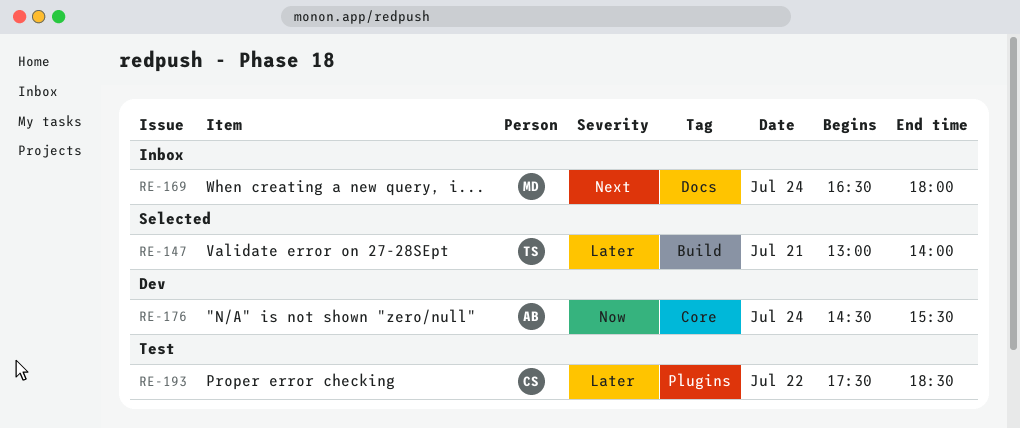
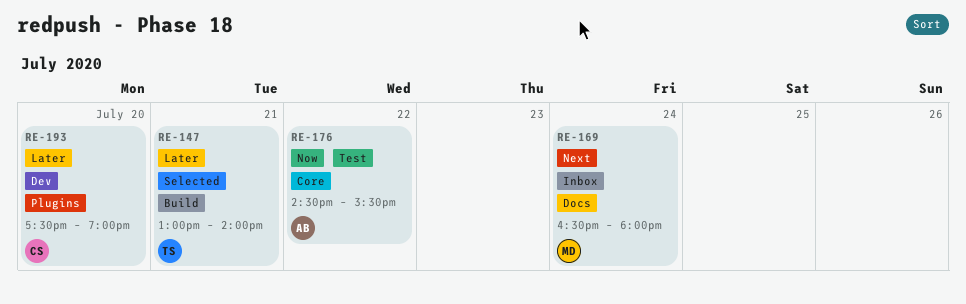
RE-176, status: Dev -> Test
RE-176, day: Jul 24 -> Jul 22
RE-193, status: Test -> Dev
RE-193, day: Jul 22 -> Jul 20
RE-193, ends: 18:30 -> 19:00

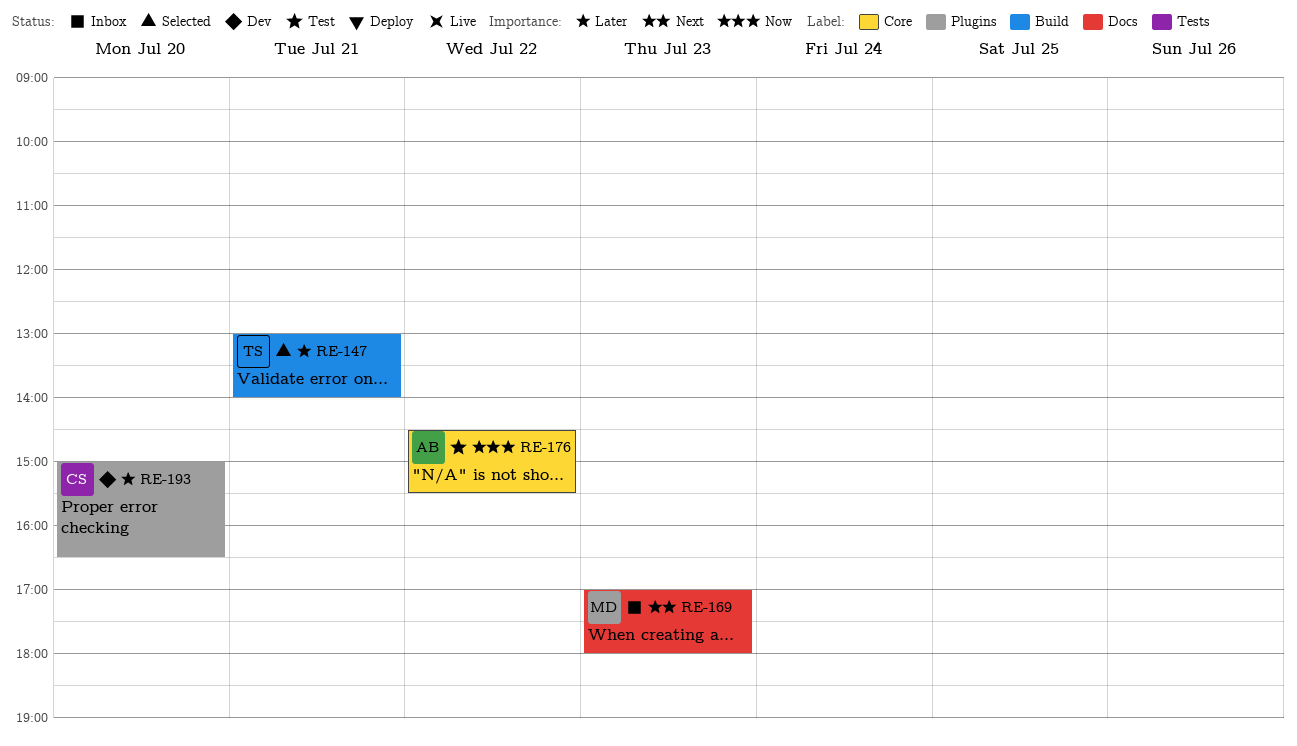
RE-169, day: Jul 24 -> Jul 23
RE-169, begins: 16:30 -> 17:00
RE-193, begins: 17:30 -> 15:00
RE-193, ends: 19:00 -> 16:30

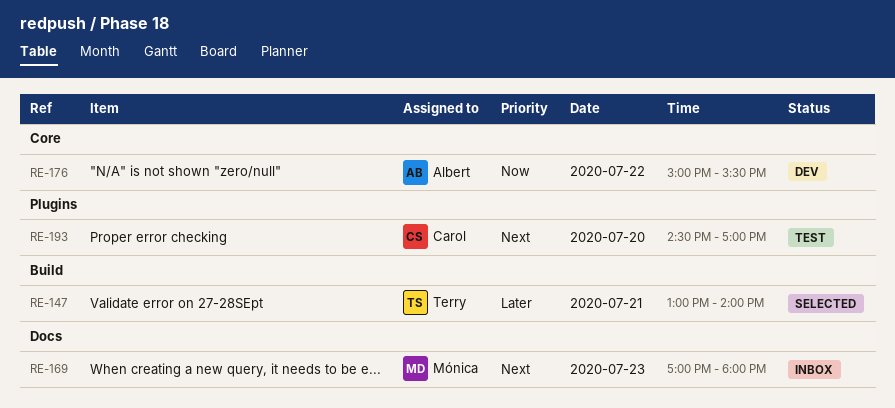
RE-176, status: Test -> Dev
RE-176, begins: 14:30 -> 15:00
RE-193, status: Dev -> Test
RE-193, priority: Later -> Next
RE-193, begins: 15:00 -> 14:30
RE-193, ends: 16:30 -> 17:00

